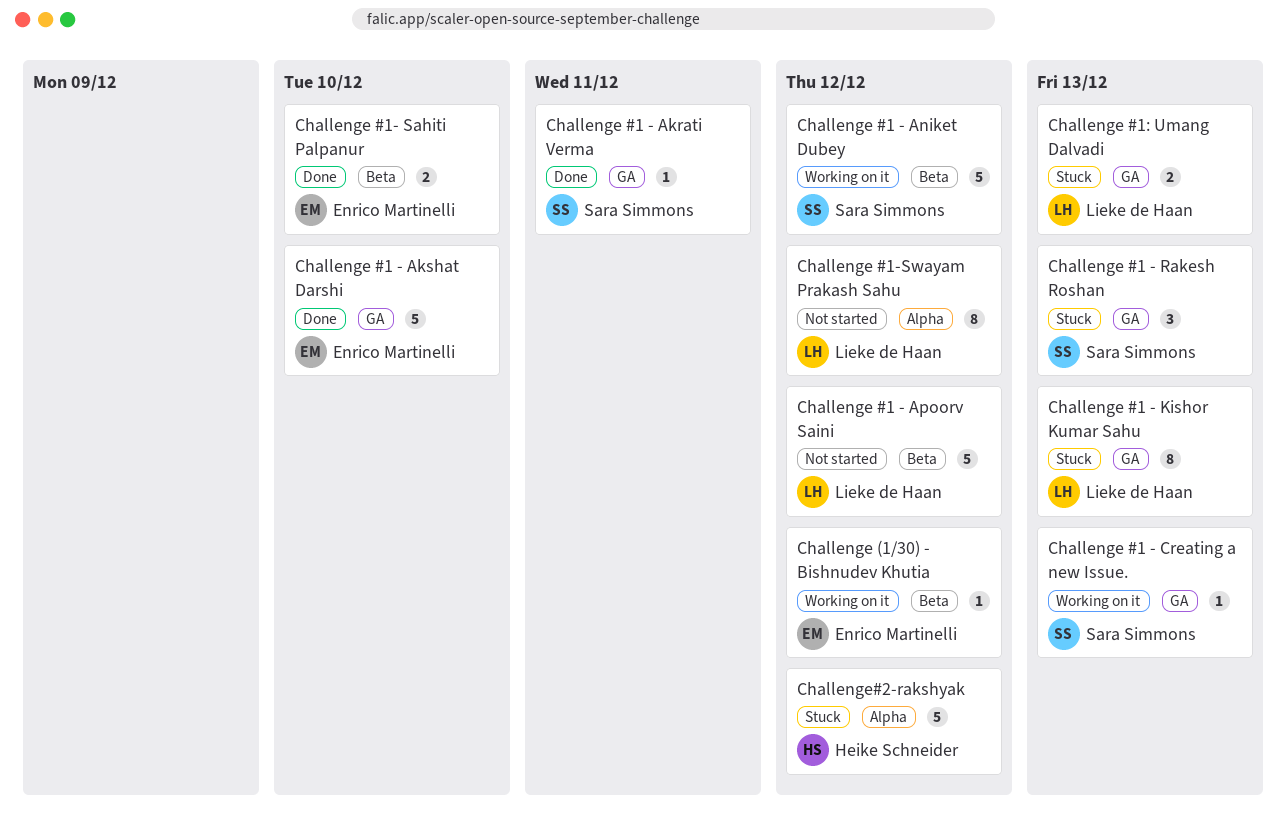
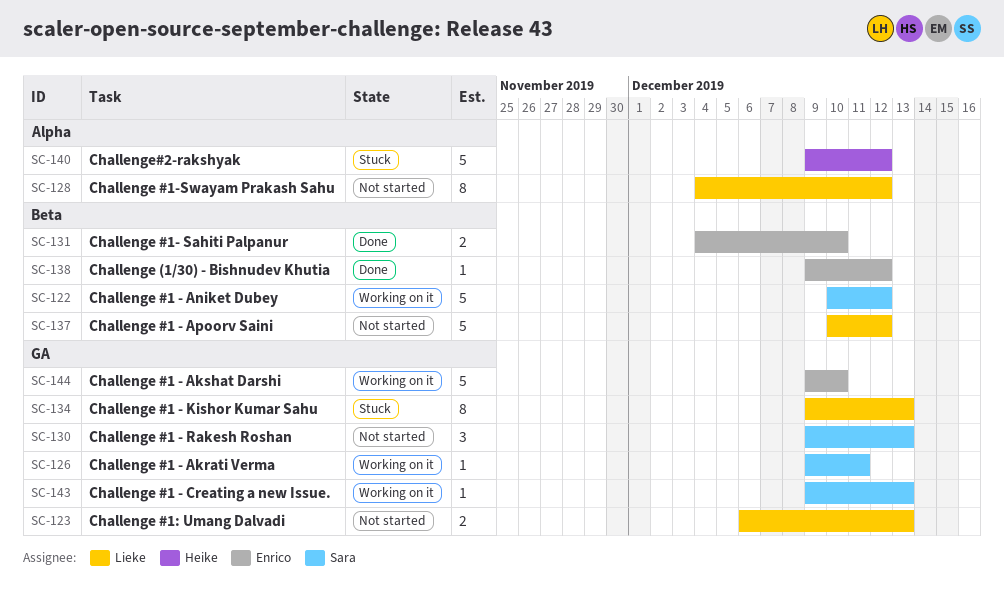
Challenge #1 - Akrati Verma, status: Done -> Working on it
Challenge #1 - Akshat Darshi, status: Done -> Working on it
Challenge #1 - Rakesh Roshan, status: Stuck -> Not started
Challenge #1: Umang Dalvadi, status: Stuck -> Not started
Challenge (1/30) - Bishnudev Khutia, status: Working on it -> Done

